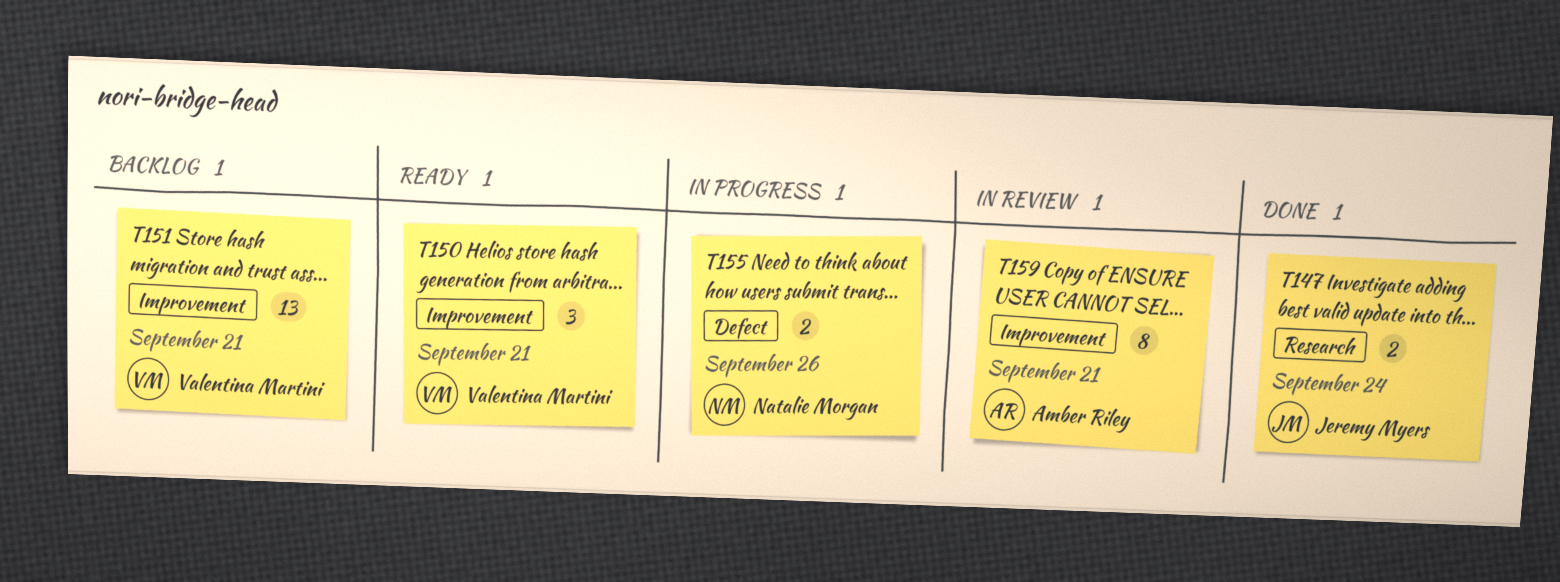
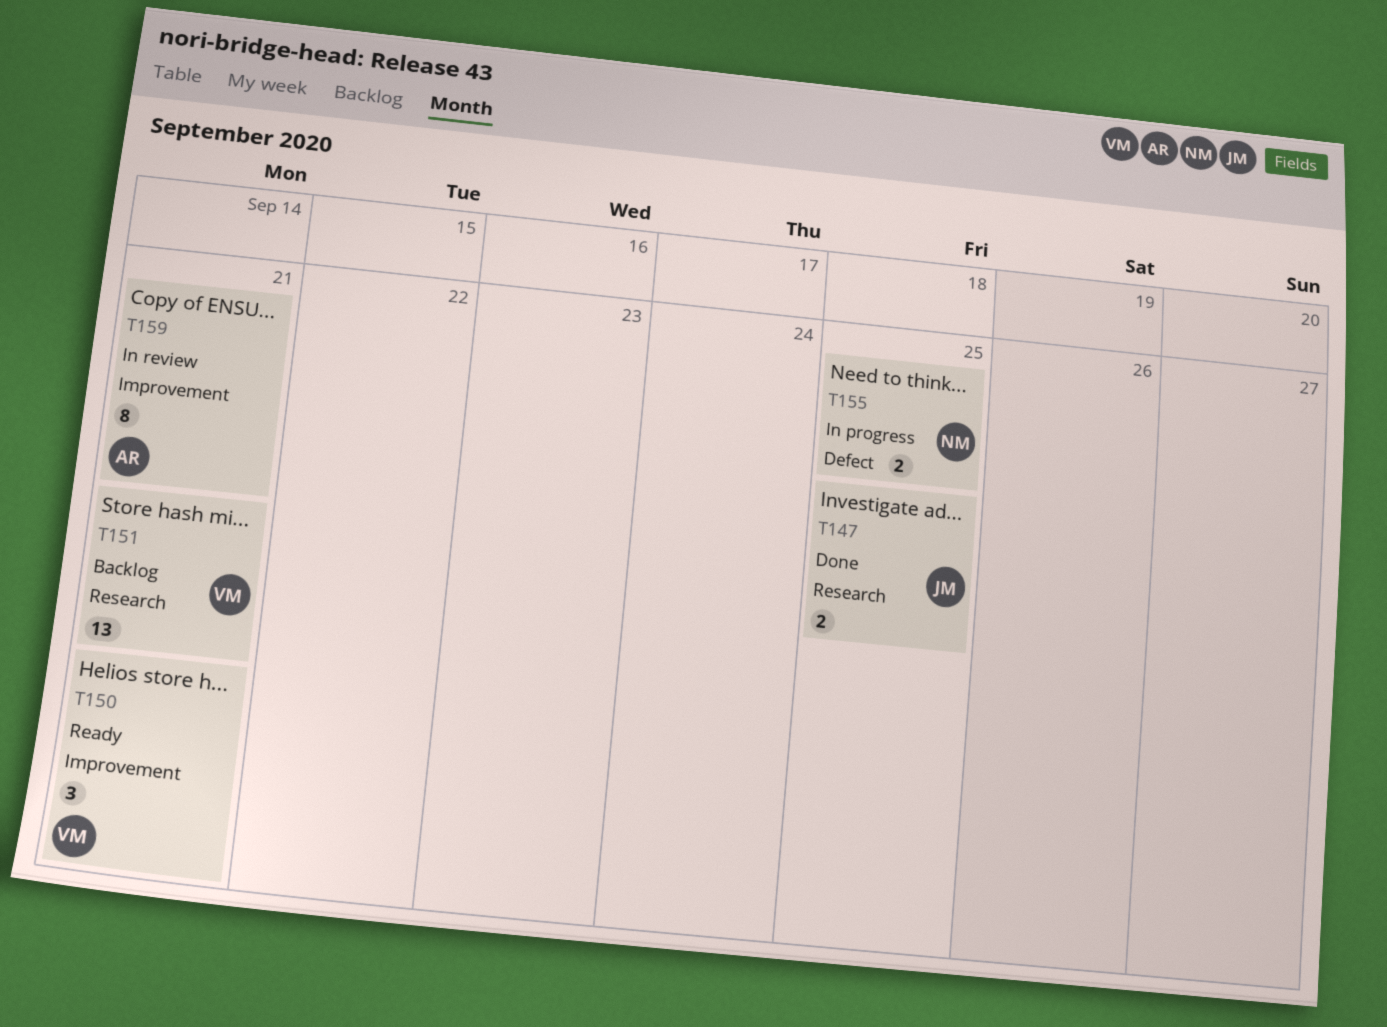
T147, due: Sep 24 -> Sep 25
T151, label: Improvement -> Research
T155, due: Sep 26 -> Sep 25

